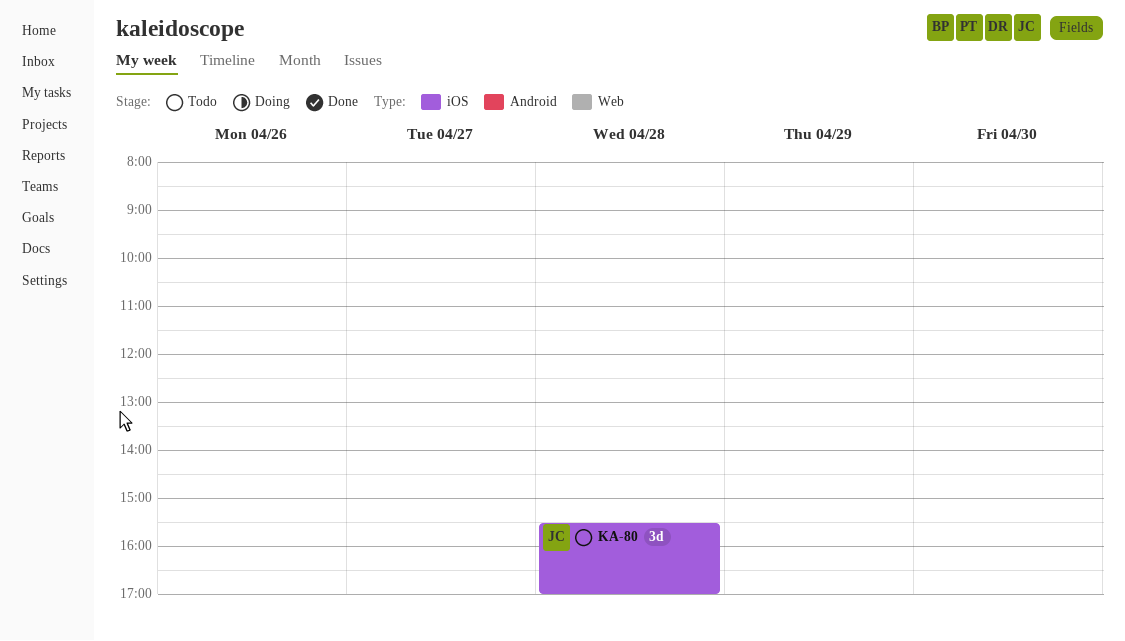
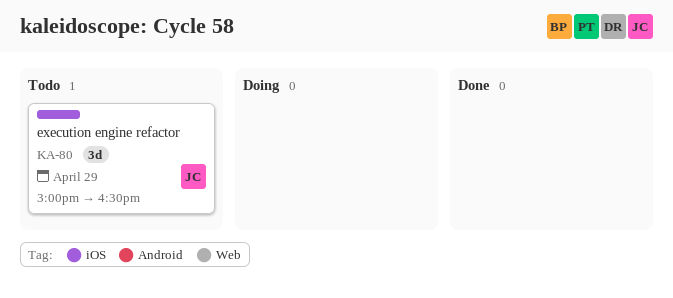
KA-80, day: Apr 28 -> Apr 29
KA-80, begins: 15:30 -> 15:00
KA-80, ends: 17:00 -> 16:30

